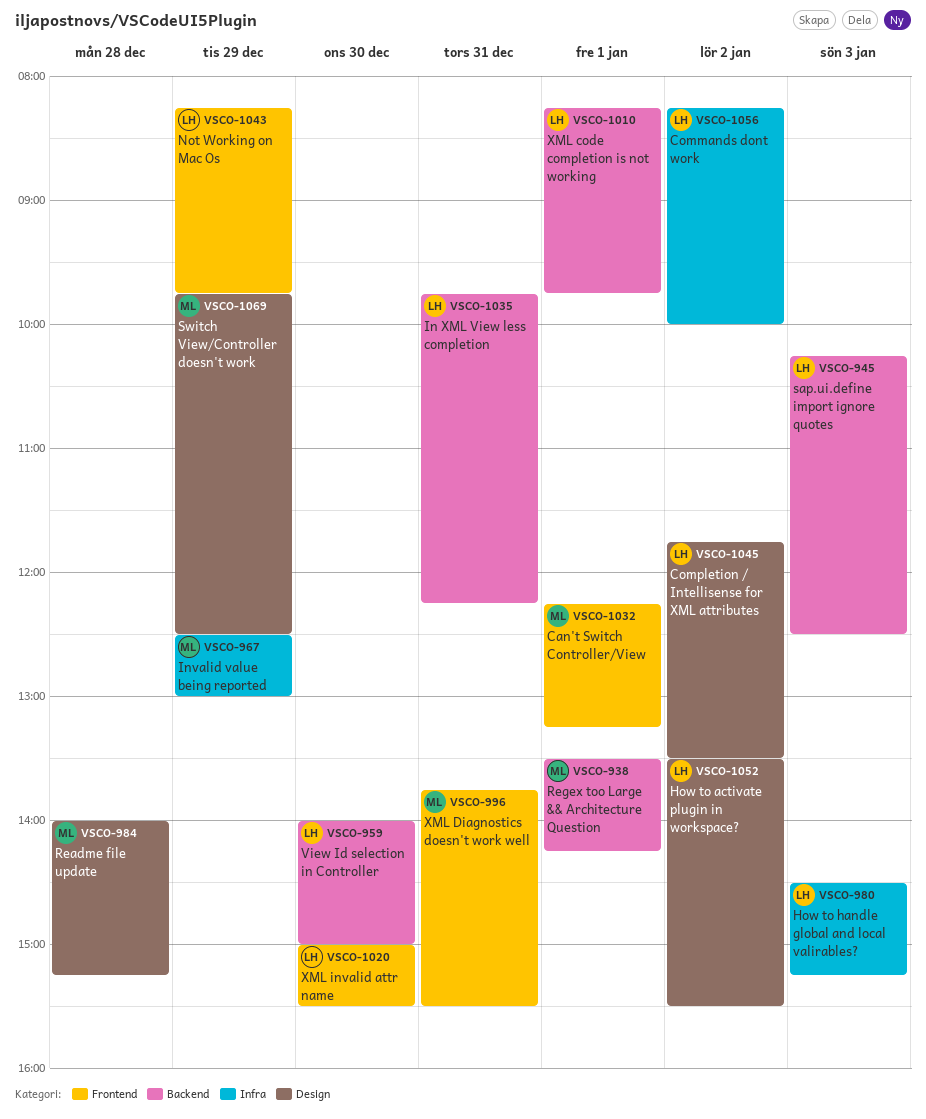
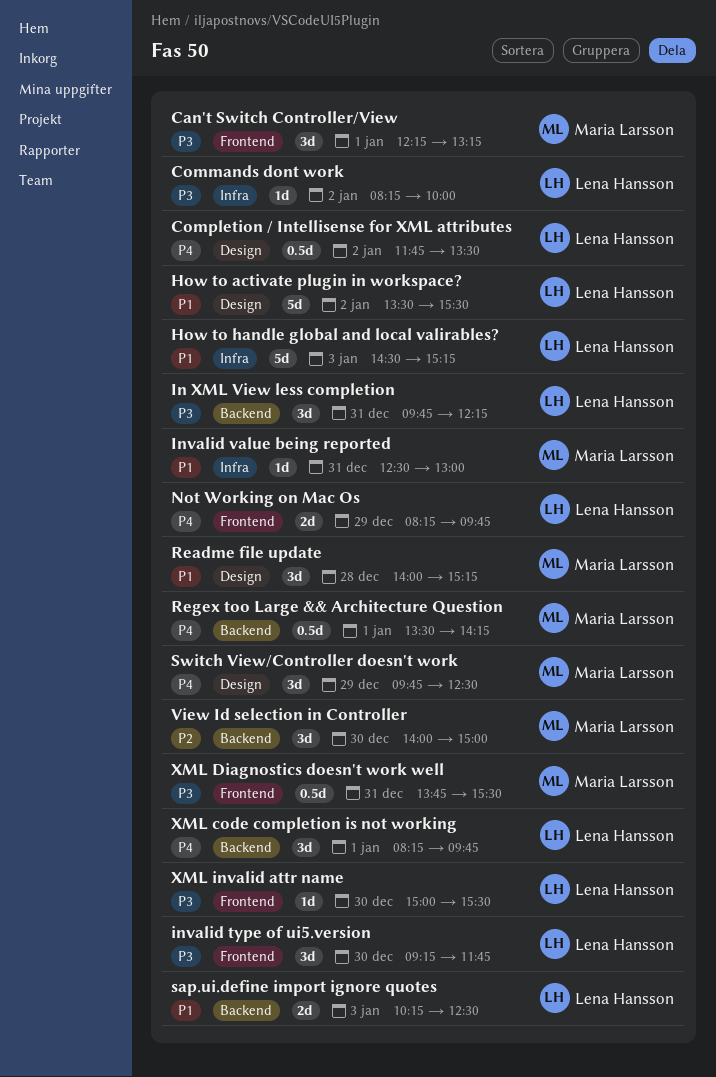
invalid type of ui5.version: none -> present
Invalid value being reported, day: Dec 29 -> Dec 31
View Id selection in Controller, owner: Lena Hansson -> Maria Larsson

